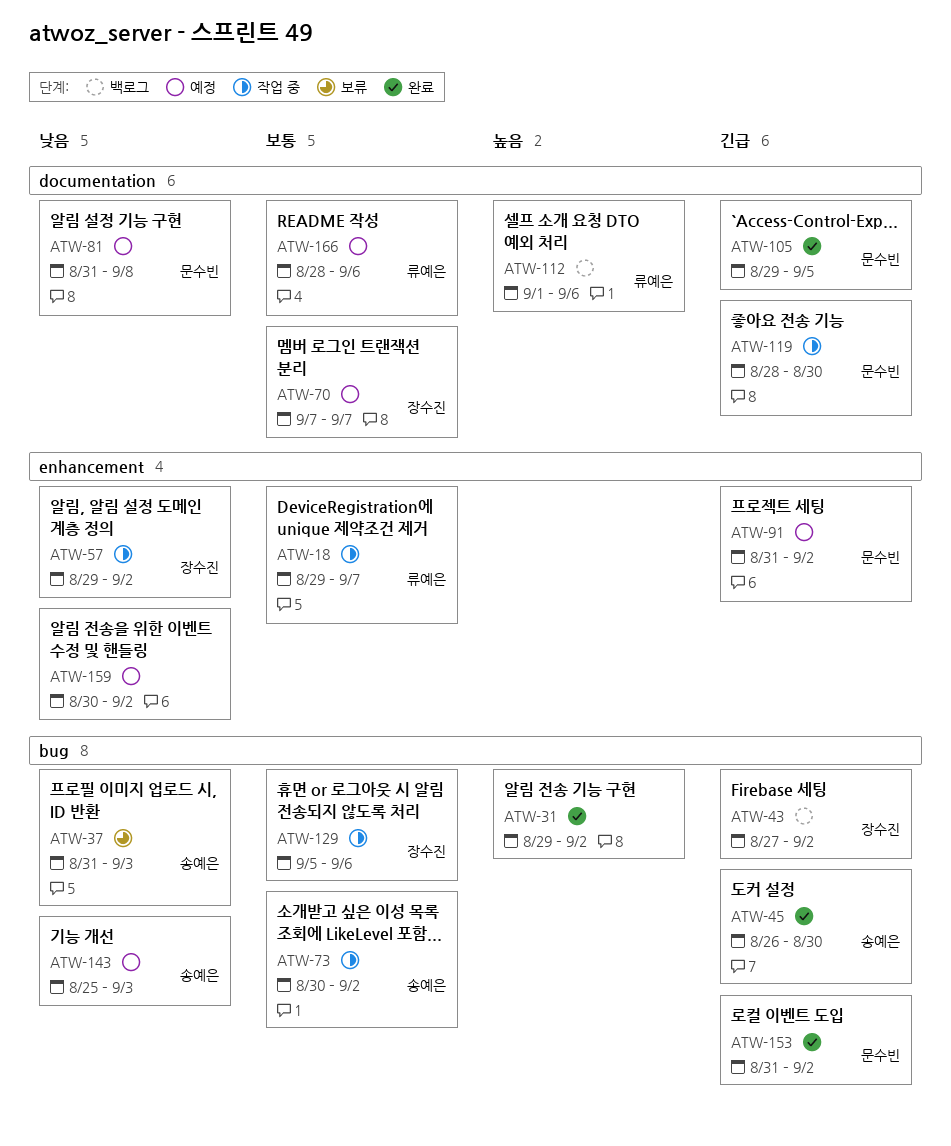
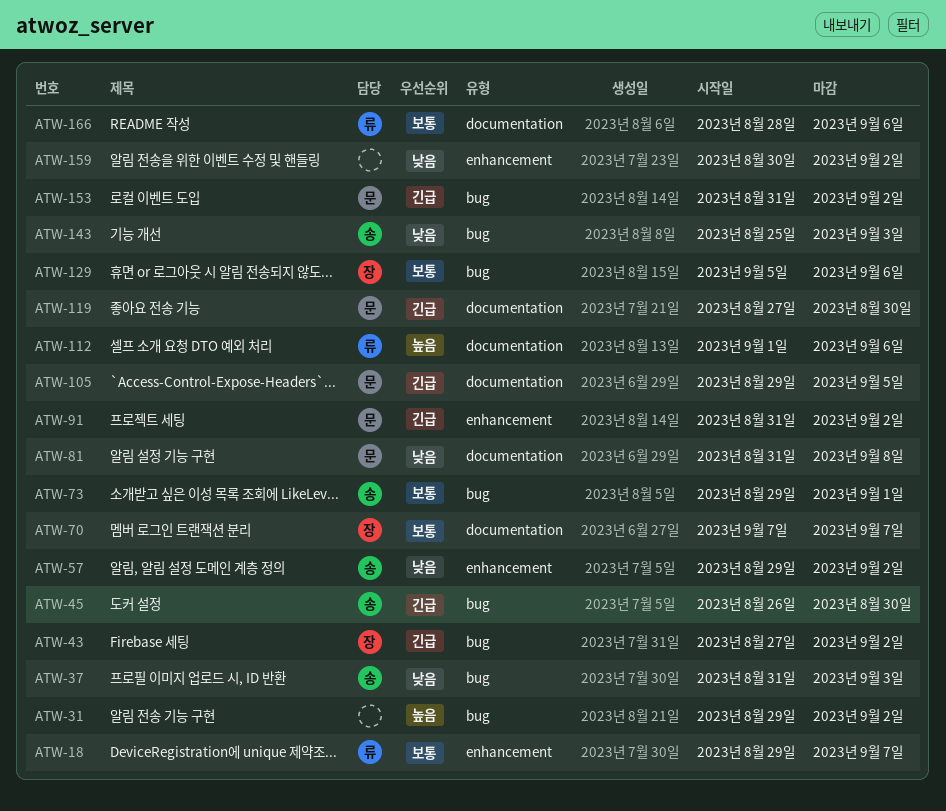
ATW-57, owner: 장수진 -> 송예은
ATW-73, start: Aug 30 -> Aug 29
ATW-73, due: Sep 2 -> Sep 1
ATW-119, start: Aug 28 -> Aug 27

